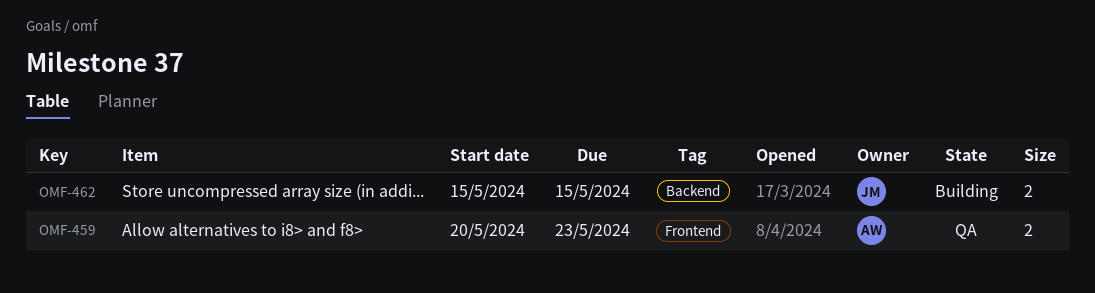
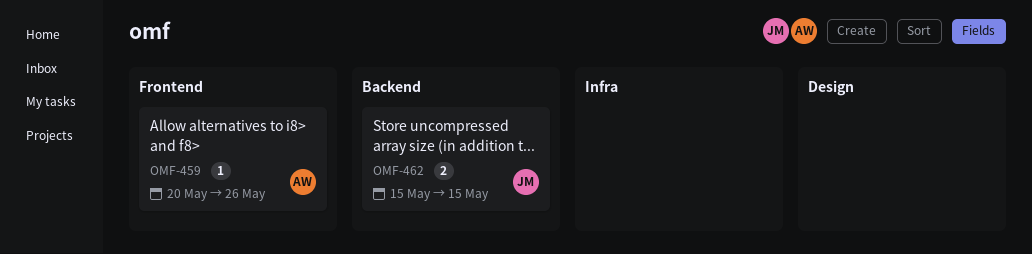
OMF-459, estimate: 2 -> 1
OMF-459, due: May 23 -> May 26

